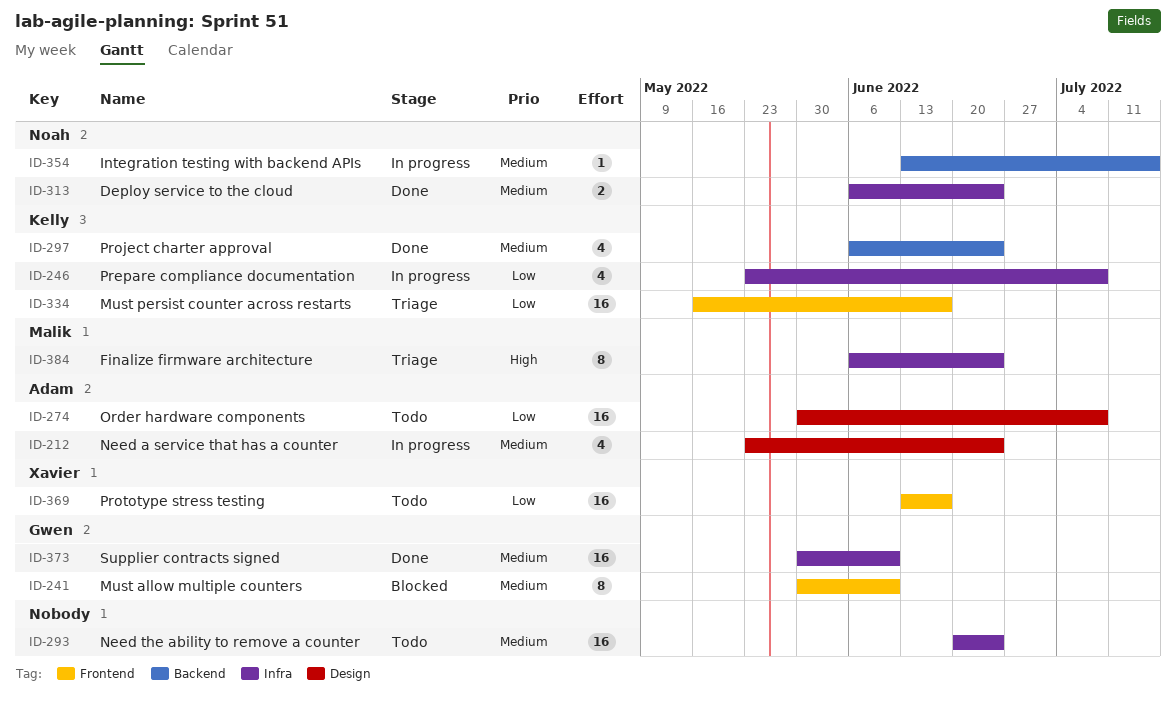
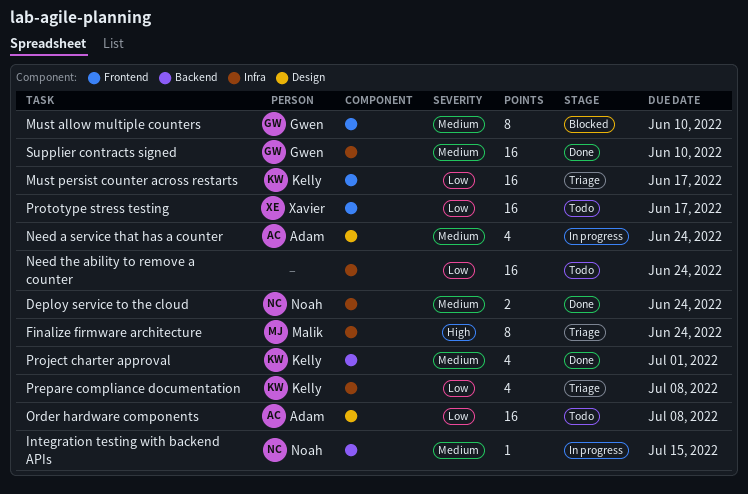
Need the ability to remove a counter, priority: Medium -> Low
Prepare compliance documentation, status: In progress -> Triage
Project charter approval, due: Jun 24 -> Jul 1

